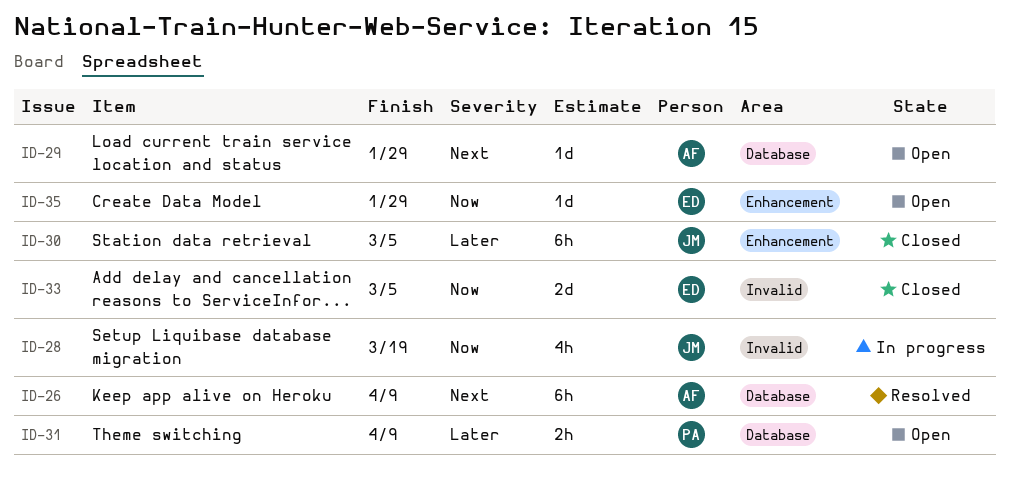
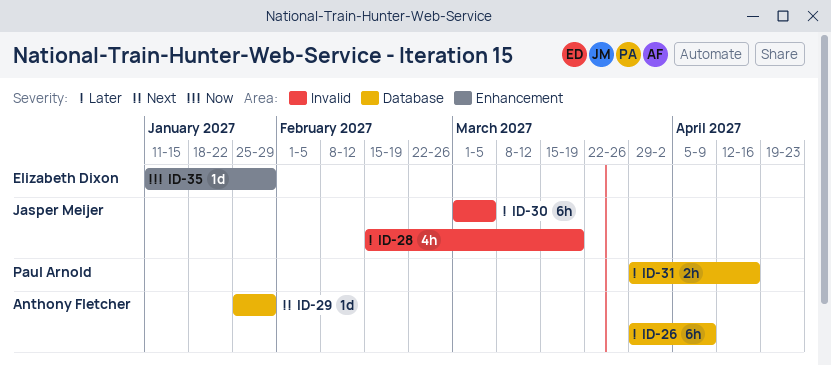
ID-26, priority: Next -> Later
ID-28, priority: Now -> Later
ID-30, label: Enhancement -> Invalid
ID-31, due: Apr 9 -> Apr 16
ID-33: present -> none

